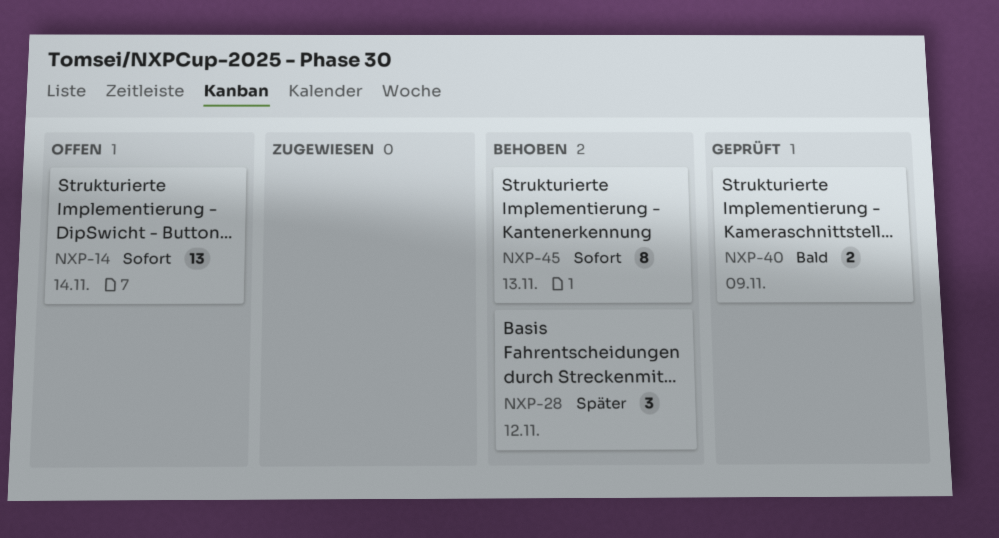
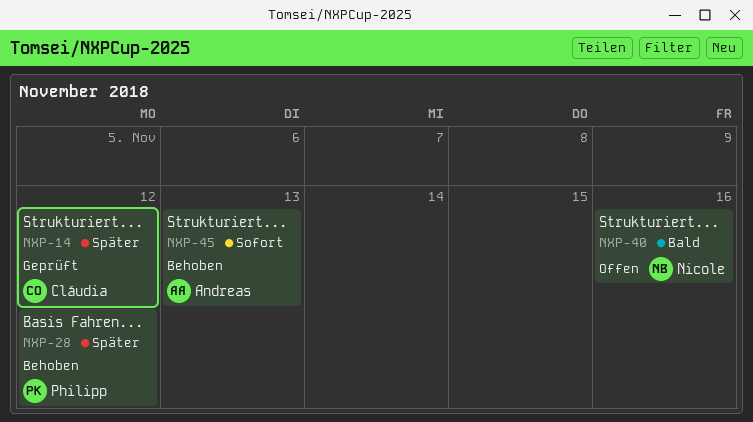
NXP-14, status: Offen -> Geprüft
NXP-14, priority: Sofort -> Später
NXP-14, due: Nov 14 -> Nov 12
NXP-40, status: Geprüft -> Offen
NXP-40, due: Nov 9 -> Nov 16

